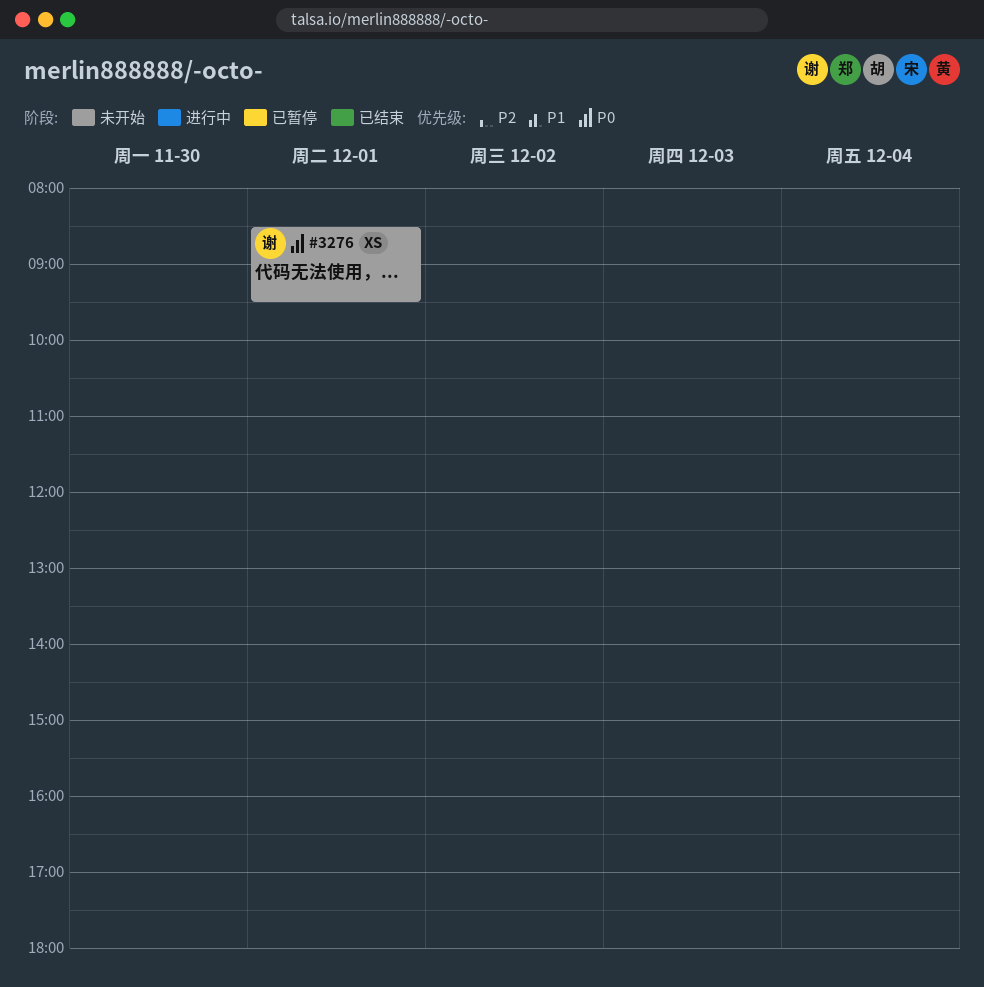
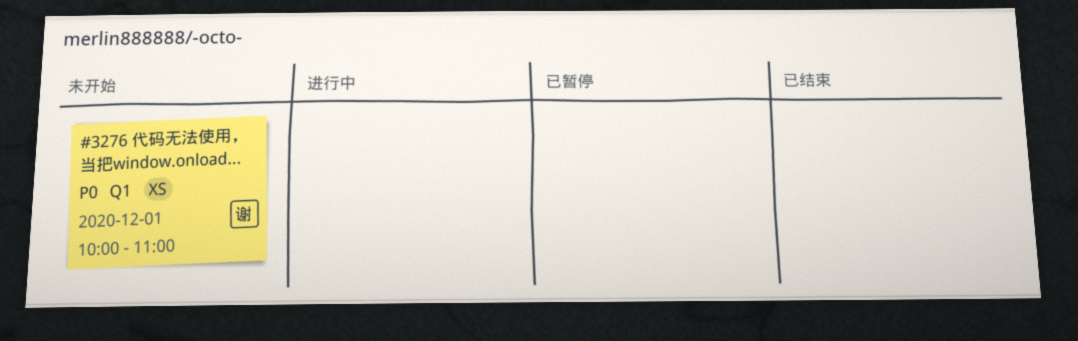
#3276, begins: 08:30 -> 10:00
#3276, ends: 09:30 -> 11:00

